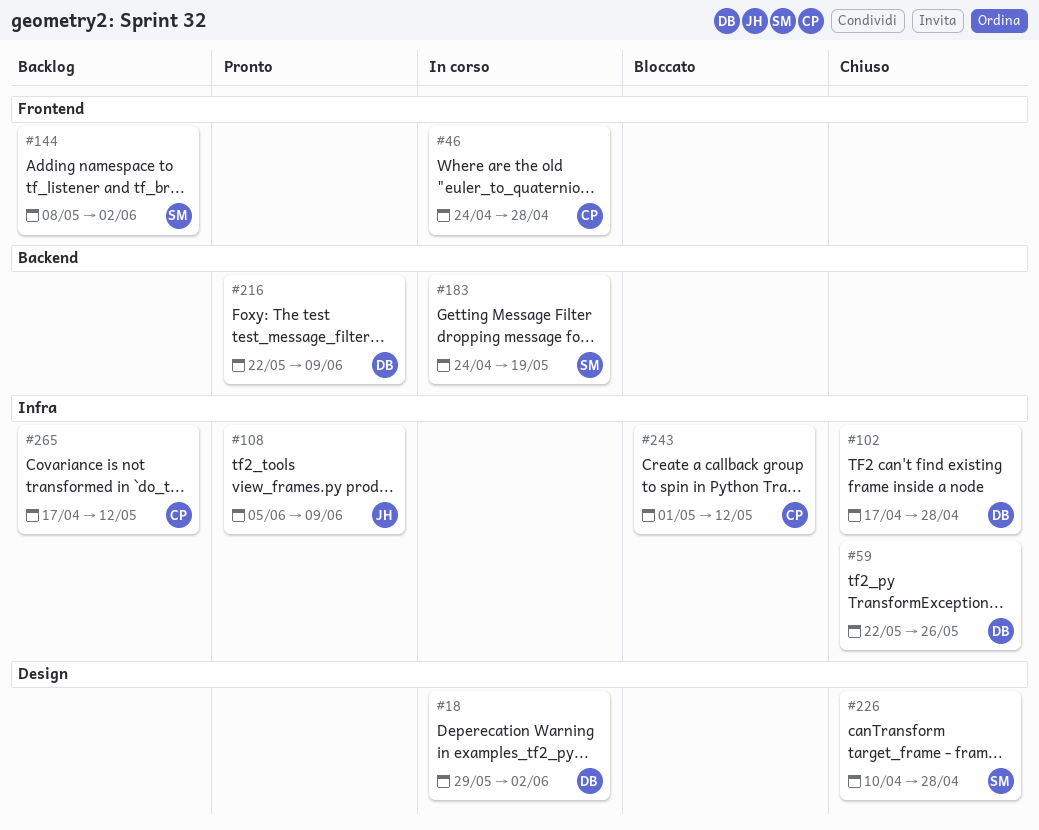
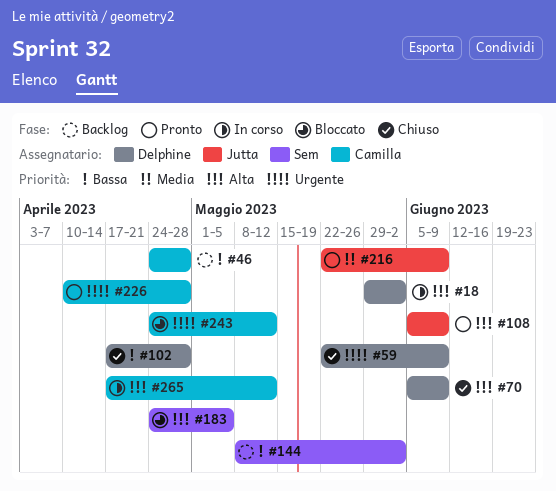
#46, status: In corso -> Backlog
#59, due: May 26 -> Jun 9
#70: none -> present
#183, status: In corso -> Bloccato
#183, due: May 19 -> May 5
#216, owner: Delphine -> Jutta
#226, status: Chiuso -> Pronto
#226, owner: Sem -> Camilla
#243, start: May 1 -> Apr 24
#265, status: Backlog -> In corso

